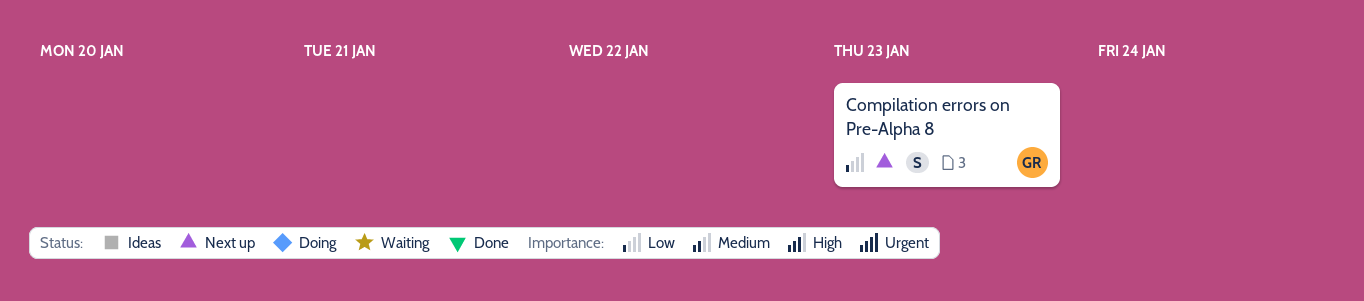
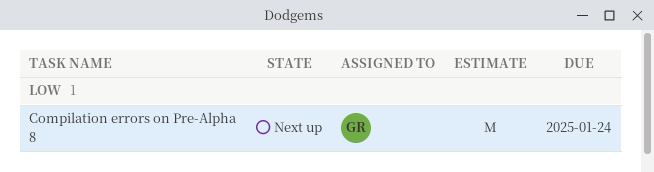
Compilation errors on Pre-Alpha 8, estimate: S -> M
Compilation errors on Pre-Alpha 8, due: Jan 23 -> Jan 24

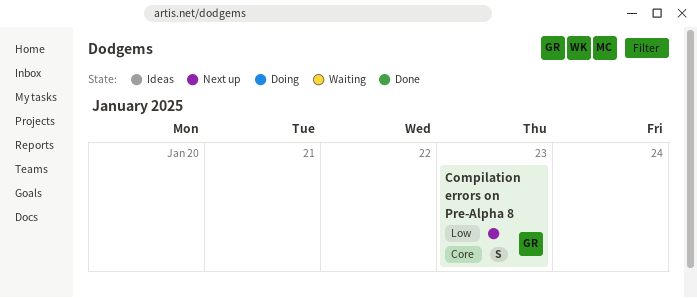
Compilation errors on Pre-Alpha 8, estimate: M -> S
Compilation errors on Pre-Alpha 8, due: Jan 24 -> Jan 23

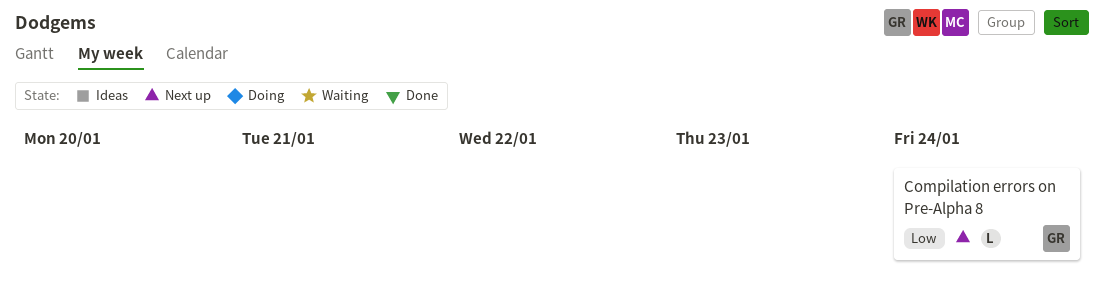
Compilation errors on Pre-Alpha 8, estimate: S -> L
Compilation errors on Pre-Alpha 8, due: Jan 23 -> Jan 24

